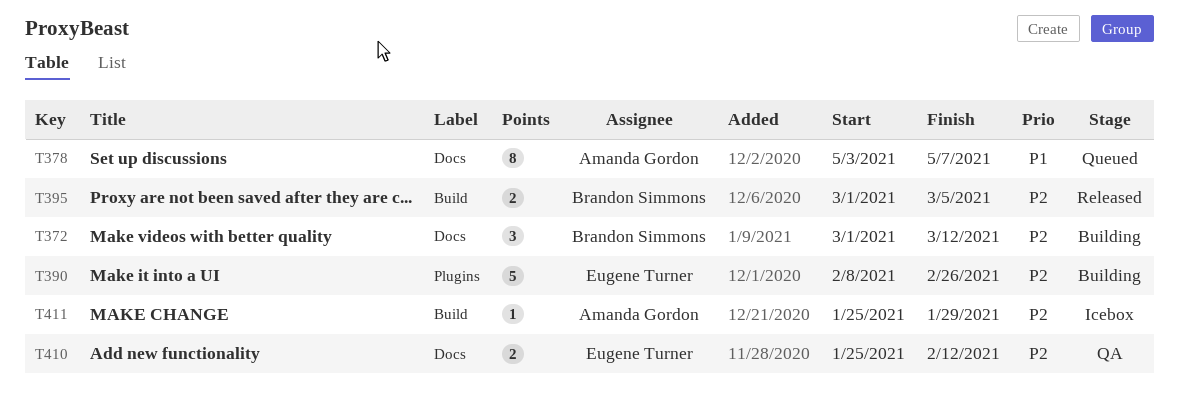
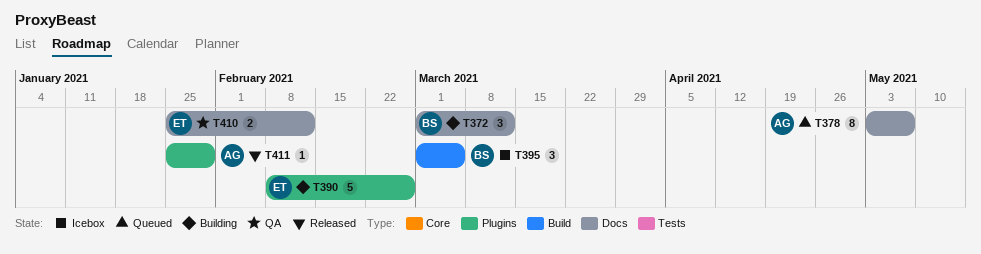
T395, status: Released -> Icebox
T395, estimate: 2 -> 3
T411, status: Icebox -> Released
T411, label: Build -> Plugins

